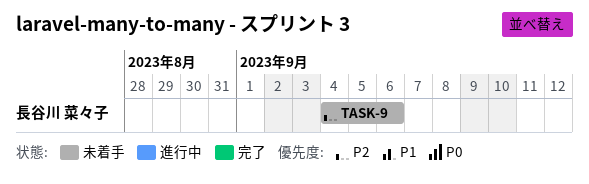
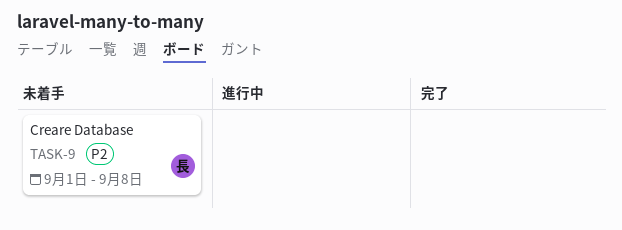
TASK-9, start: Sep 4 -> Sep 1
TASK-9, due: Sep 6 -> Sep 8

